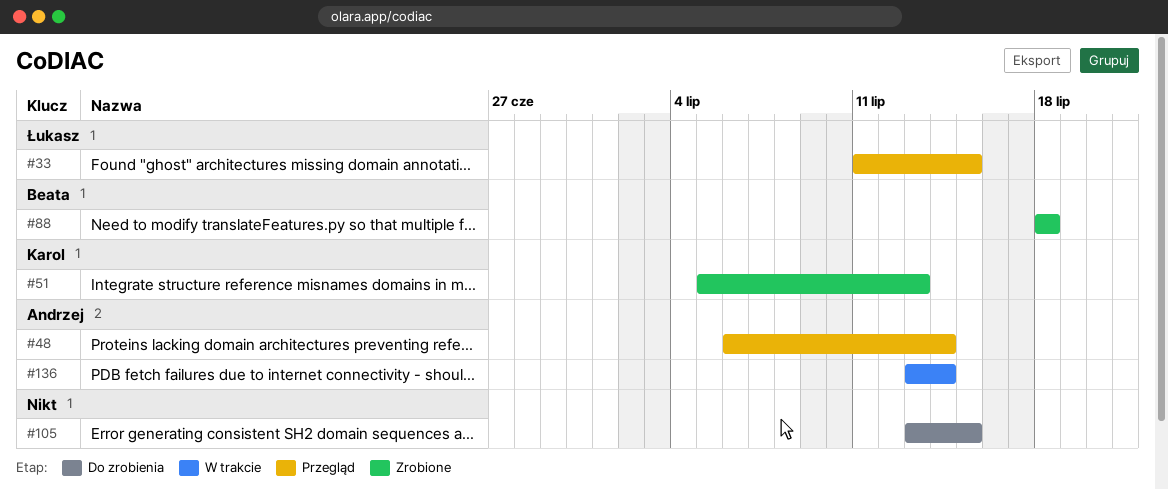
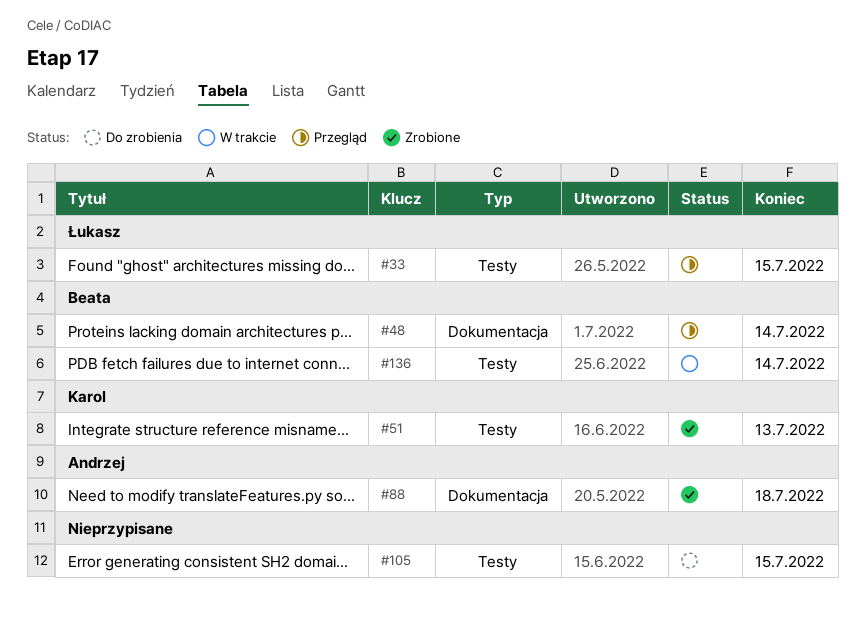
#48, owner: Andrzej -> Beata
#88, owner: Beata -> Andrzej
#136, owner: Andrzej -> Beata

